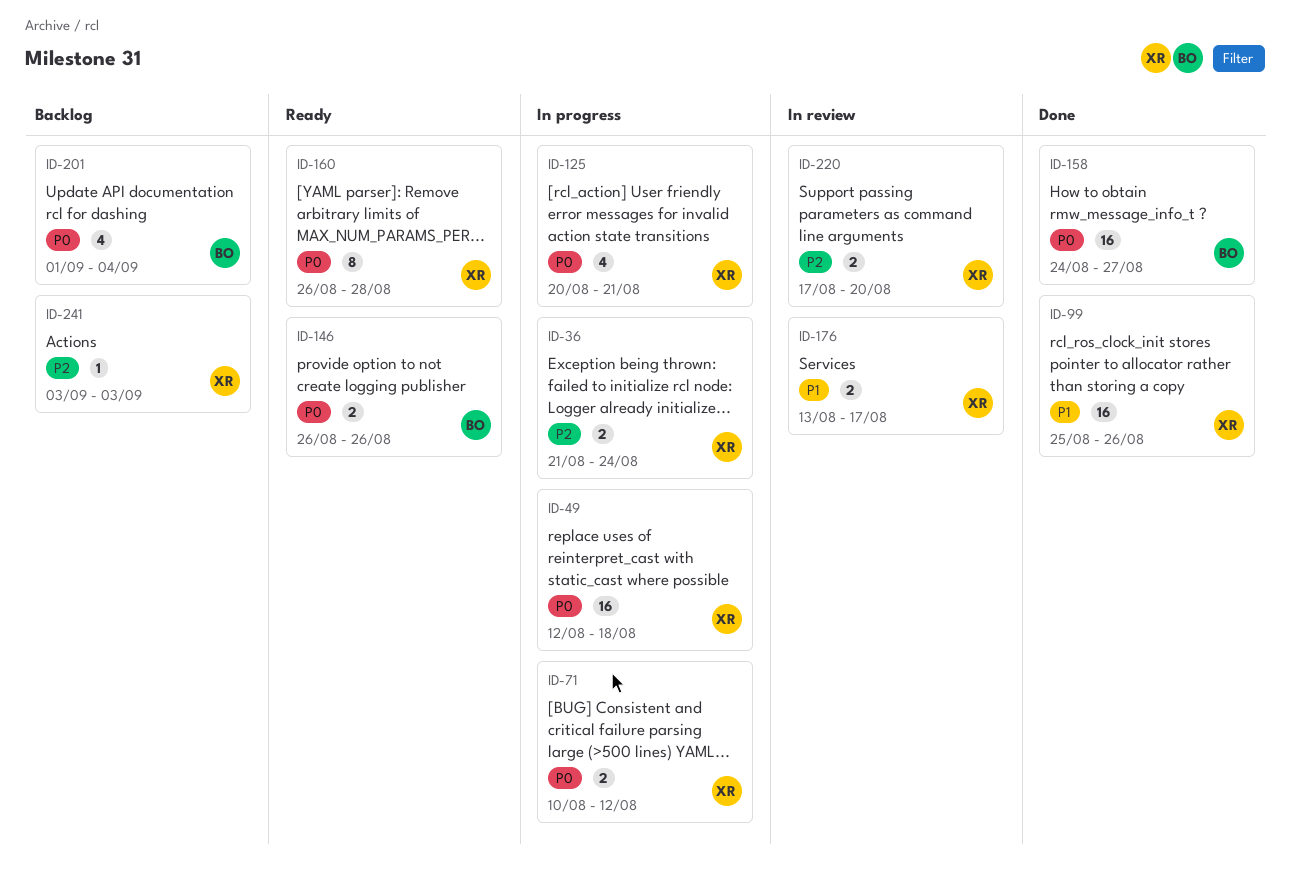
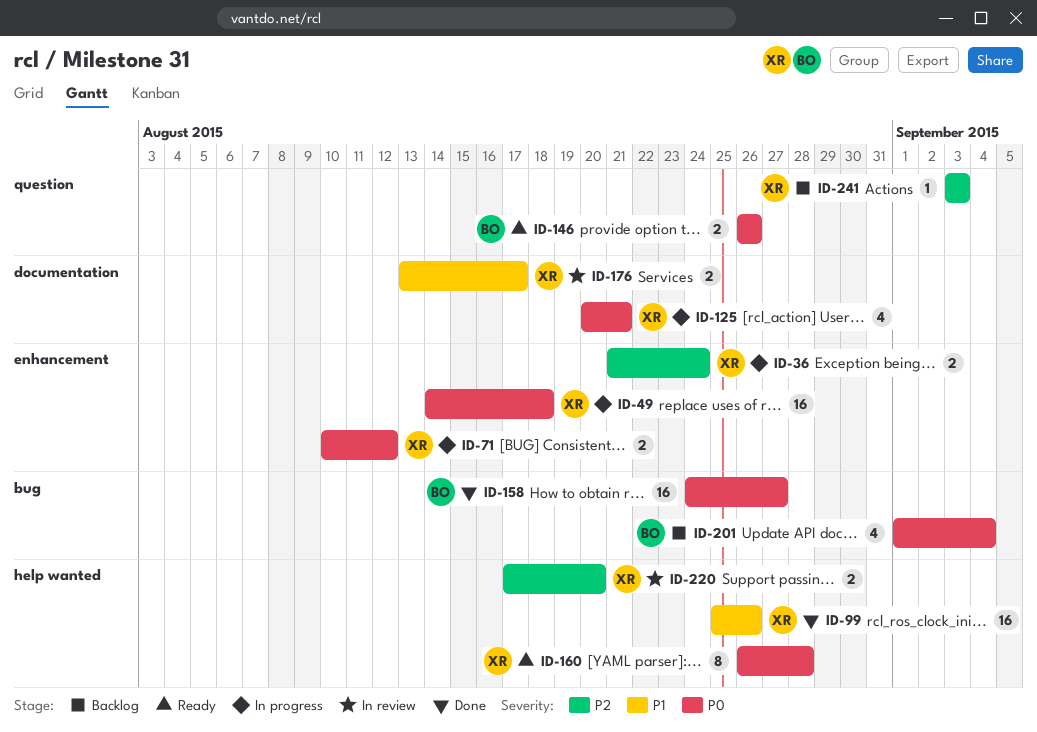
ID-49, start: Aug 12 -> Aug 14

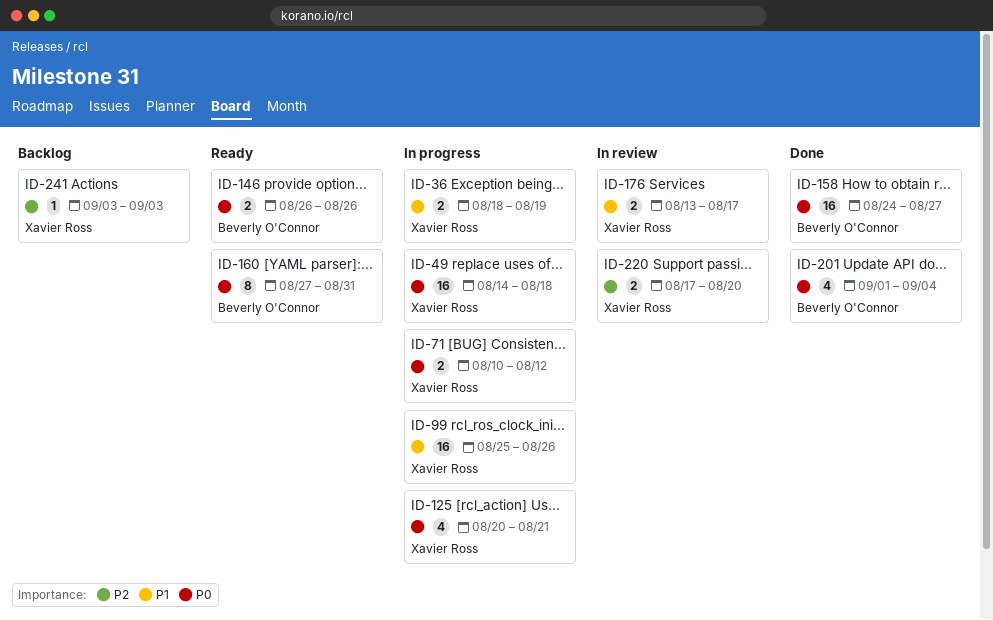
ID-36, priority: P2 -> P1
ID-36, start: Aug 21 -> Aug 18
ID-36, due: Aug 24 -> Aug 19
ID-99, status: Done -> In progress
ID-160, owner: Xavier Ross -> Beverly O'Connor
ID-160, start: Aug 26 -> Aug 27
ID-160, due: Aug 28 -> Aug 31
ID-201, status: Backlog -> Done

